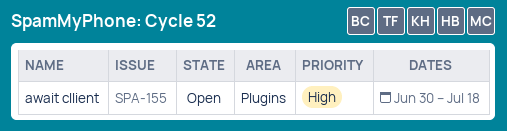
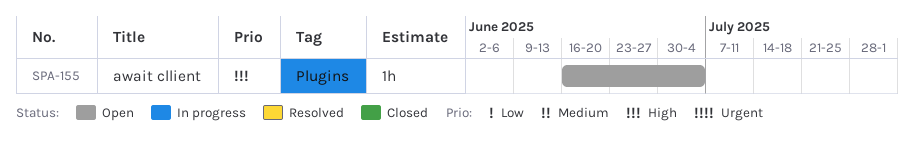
SPA-155, start: Jun 30 -> Jun 16
SPA-155, due: Jul 18 -> Jul 4

